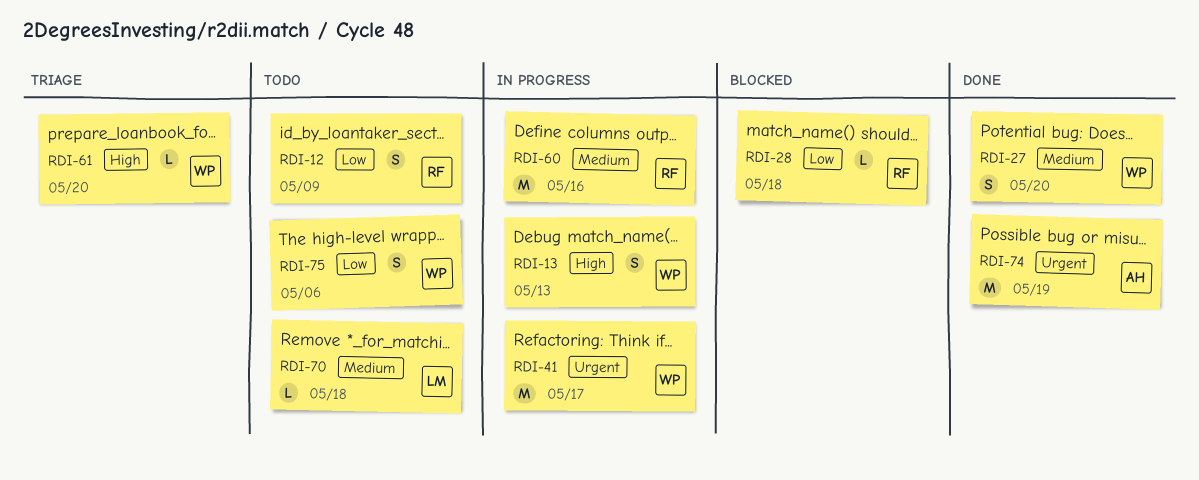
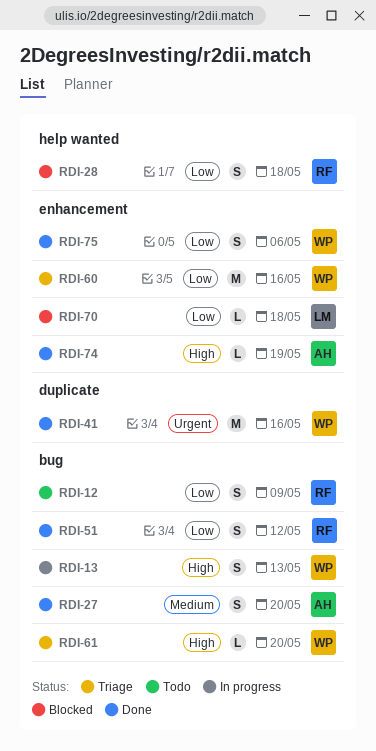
RDI-27, owner: WP -> AH
RDI-28, estimate: L -> S
RDI-41, status: In progress -> Done
RDI-41, due: May 17 -> May 16
RDI-51: none -> present
RDI-60, status: In progress -> Triage
RDI-60, owner: RF -> WP
RDI-60, priority: Medium -> Low
RDI-70, status: Todo -> Blocked
RDI-70, priority: Medium -> Low
RDI-74, priority: Urgent -> High
RDI-74, estimate: M -> L
RDI-75, status: Todo -> Done

